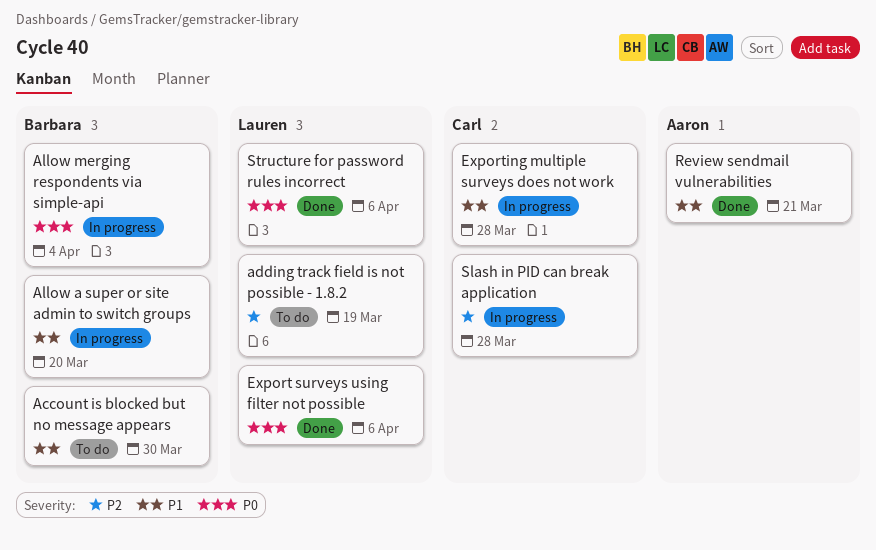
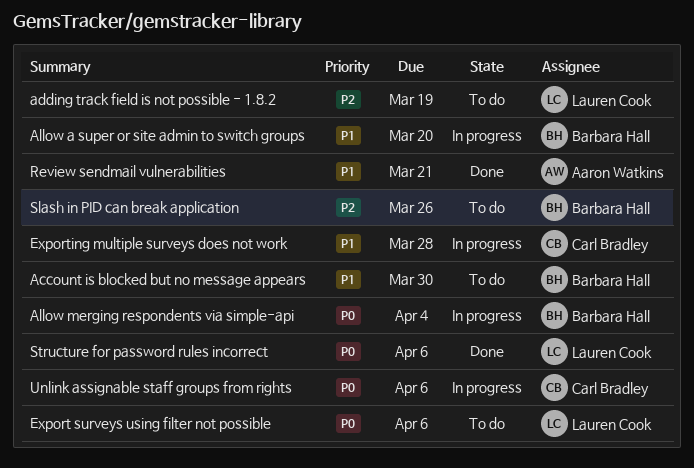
Export surveys using filter not possible, status: Done -> To do
Slash in PID can break application, status: In progress -> To do
Slash in PID can break application, owner: Carl Bradley -> Barbara Hall
Slash in PID can break application, due: Mar 28 -> Mar 26
Unlink assignable staff groups from rights: none -> present

